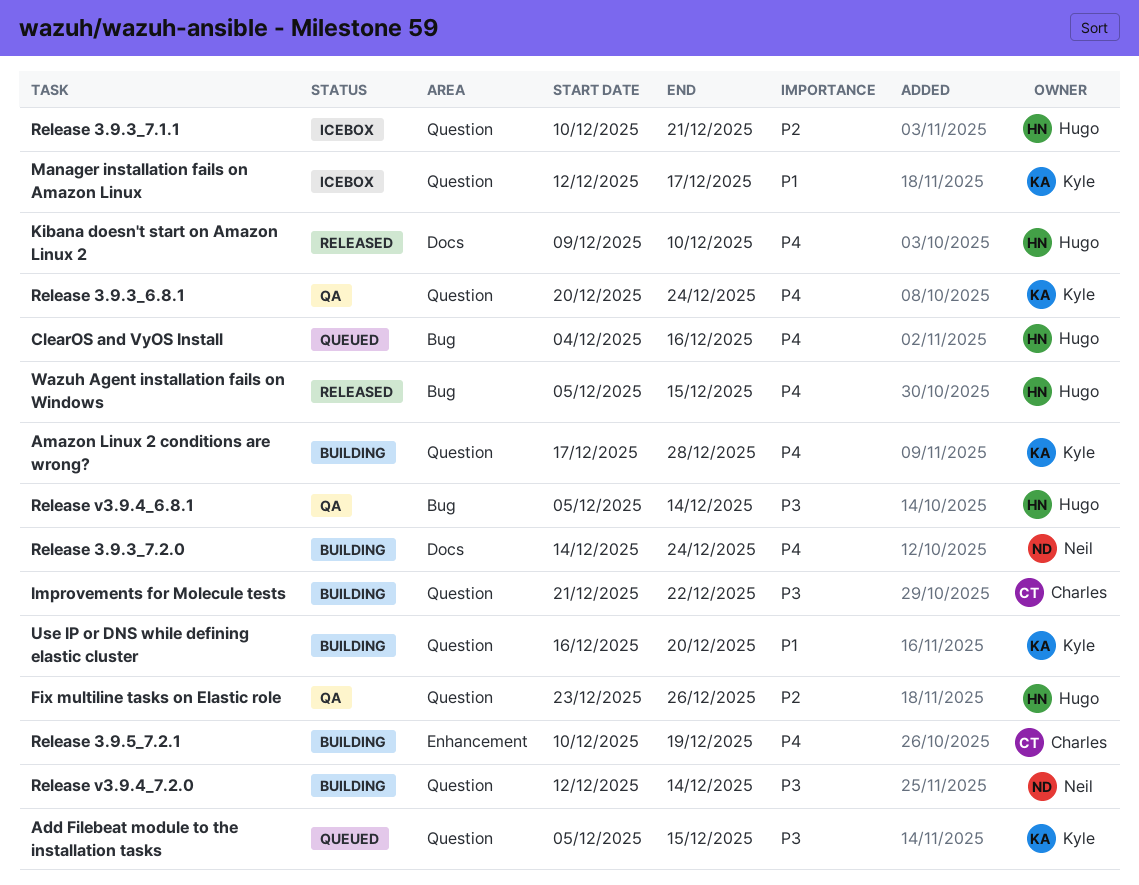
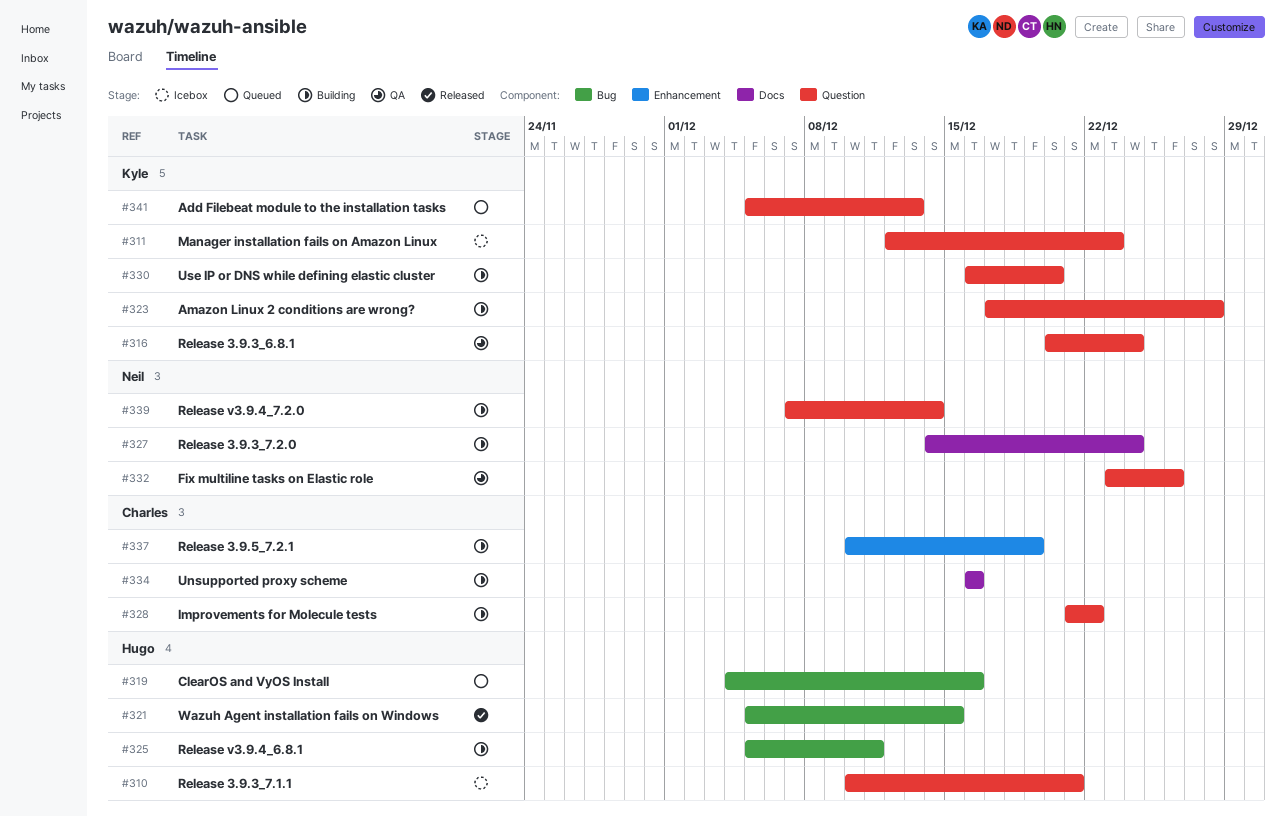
Add Filebeat module to the installation tasks, due: Dec 15 -> Dec 13
Fix multiline tasks on Elastic role, owner: Hugo -> Neil
Kibana doesn't start on Amazon Linux 2: present -> none
Manager installation fails on Amazon Linux, due: Dec 17 -> Dec 23
Release v3.9.4_6.8.1, status: QA -> Building
Release v3.9.4_6.8.1, due: Dec 14 -> Dec 11
Release v3.9.4_7.2.0, start: Dec 12 -> Dec 7
Unsupported proxy scheme: none -> present

